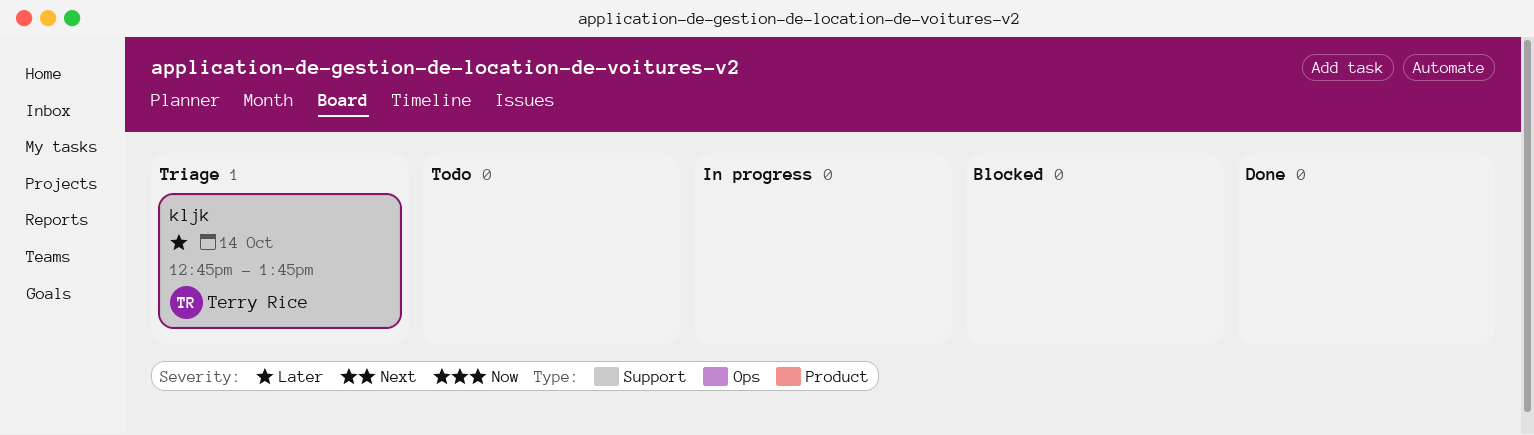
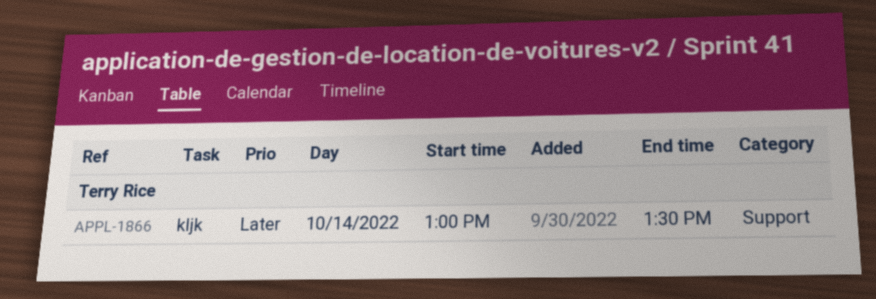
kljk, begins: 12:45 -> 13:00
kljk, ends: 13:45 -> 13:30

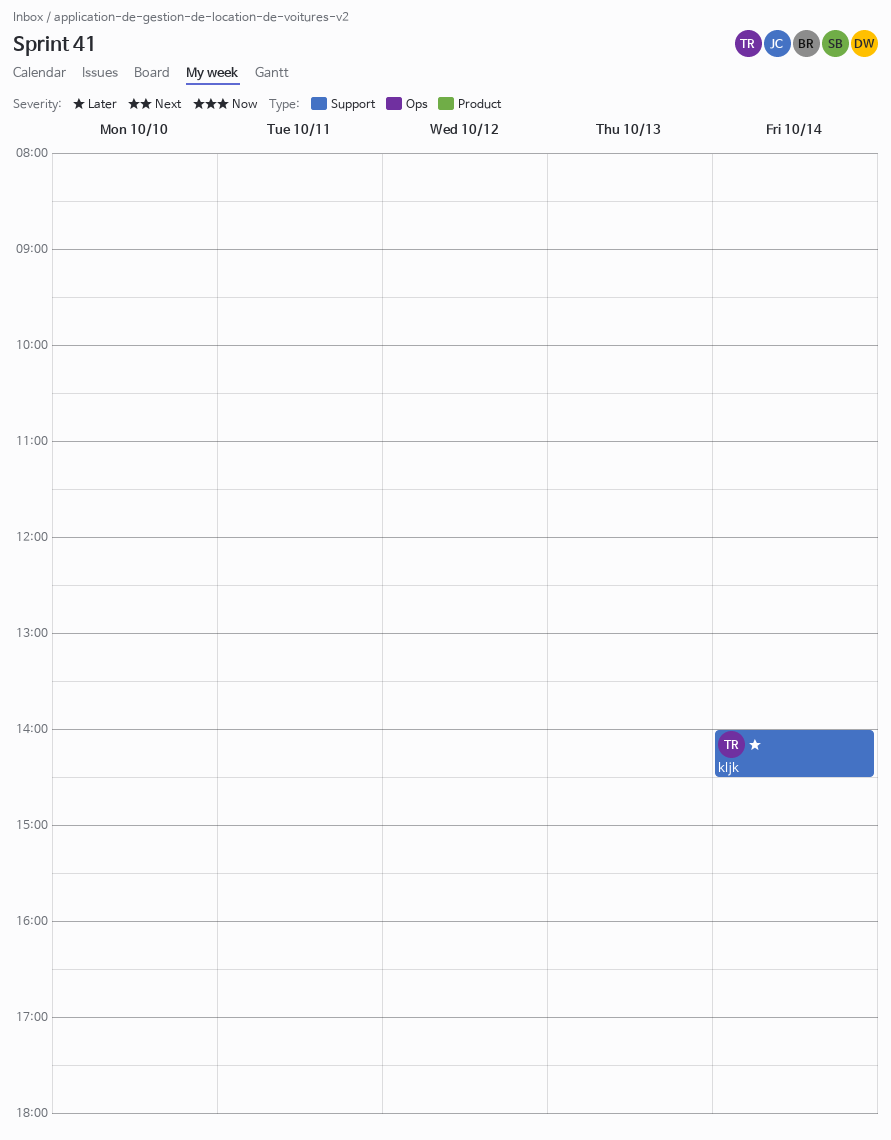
kljk, begins: 13:00 -> 14:00
kljk, ends: 13:30 -> 14:30

